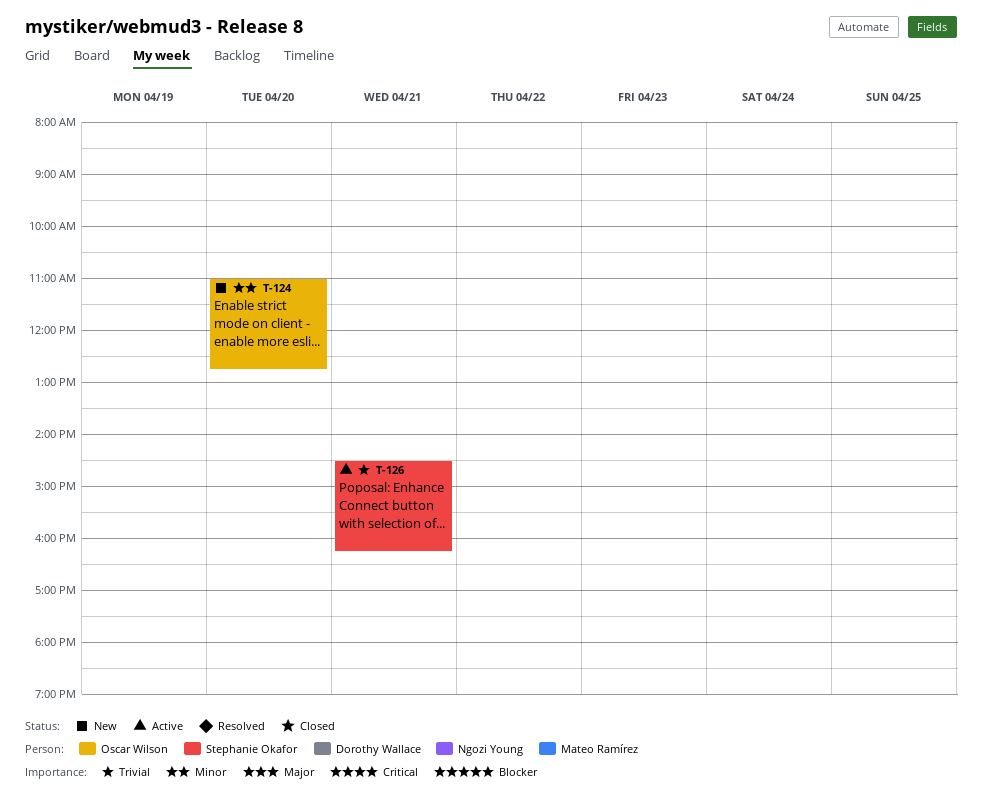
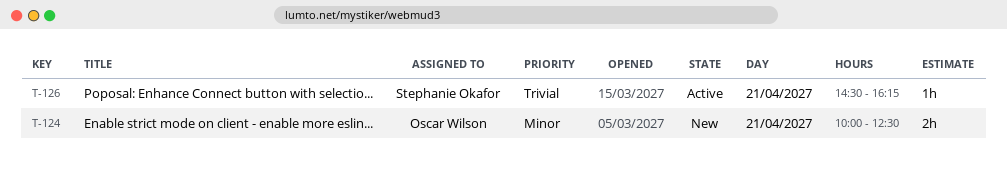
T-124, day: Apr 20 -> Apr 21
T-124, begins: 11:00 -> 10:00
T-124, ends: 12:45 -> 12:30

